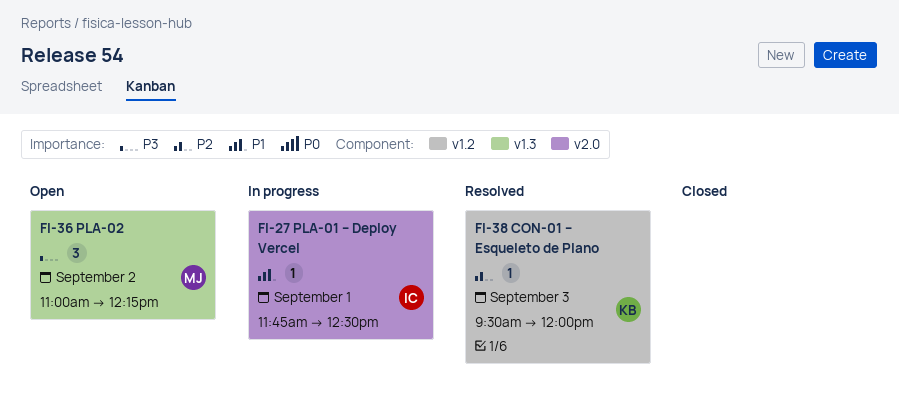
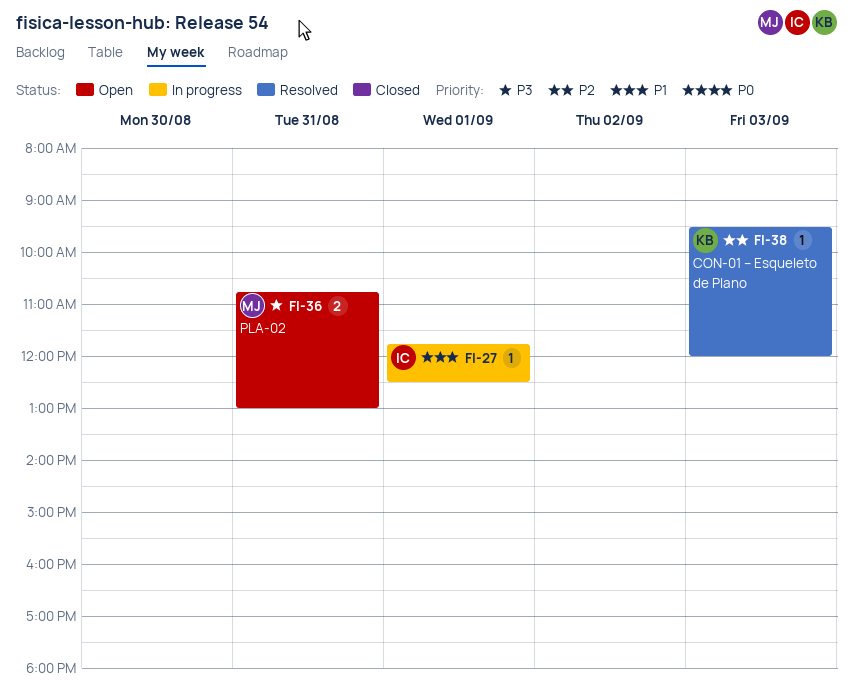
FI-36, estimate: 3 -> 2
FI-36, day: Sep 2 -> Aug 31
FI-36, begins: 11:00 -> 10:45
FI-36, ends: 12:15 -> 13:00

